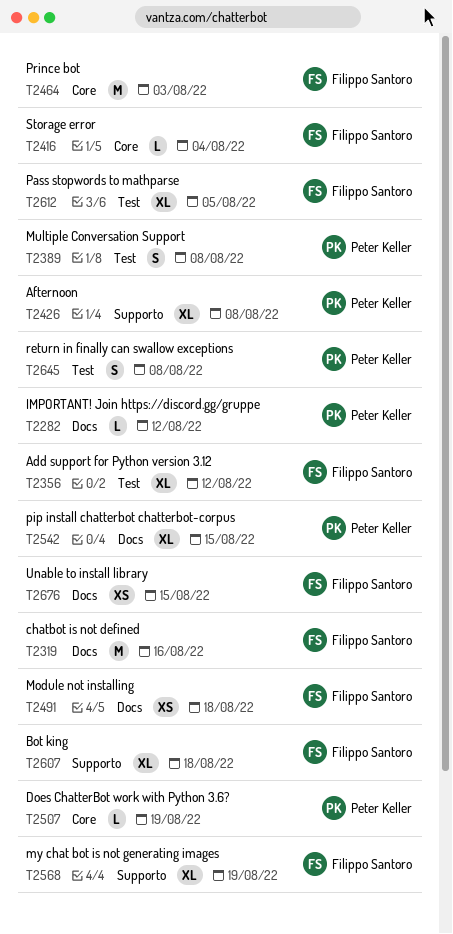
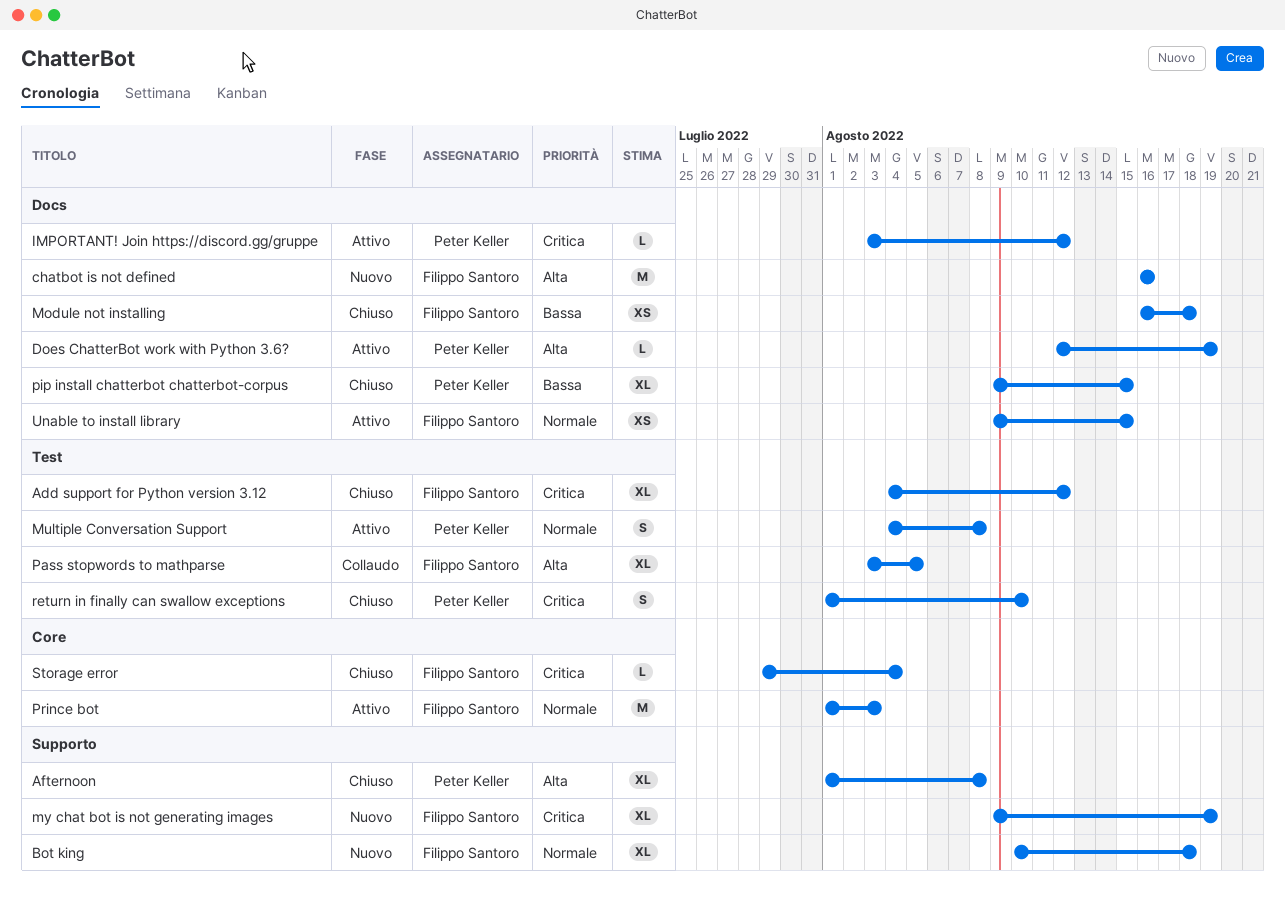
Does ChatterBot work with Python 3.6?, label: Core -> Docs
return in finally can swallow exceptions, due: Aug 8 -> Aug 10

